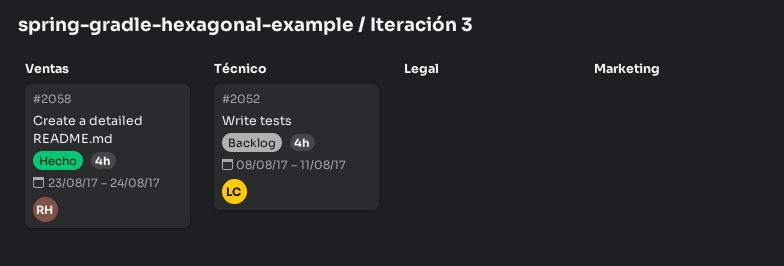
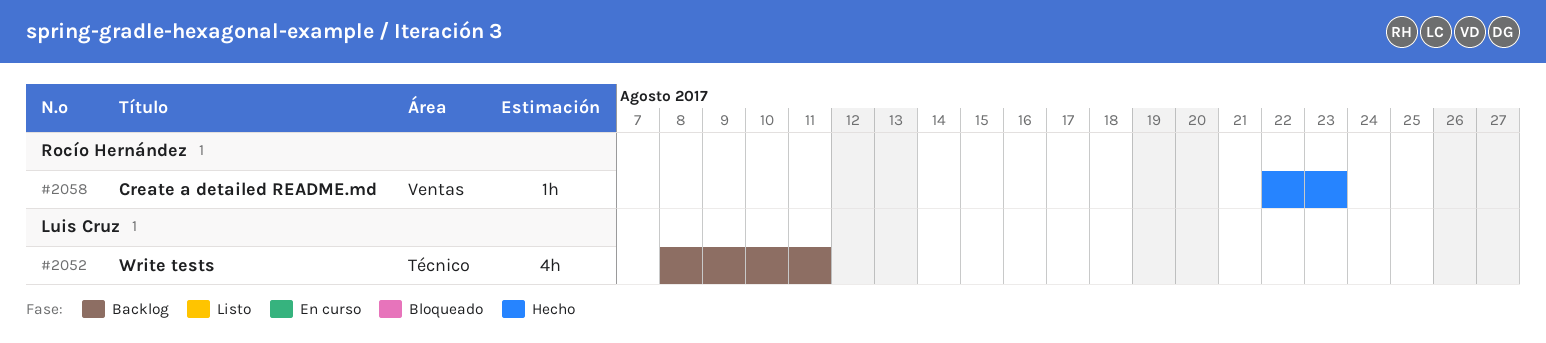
#2058, estimate: 4h -> 1h
#2058, start: Aug 23 -> Aug 22
#2058, due: Aug 24 -> Aug 23

